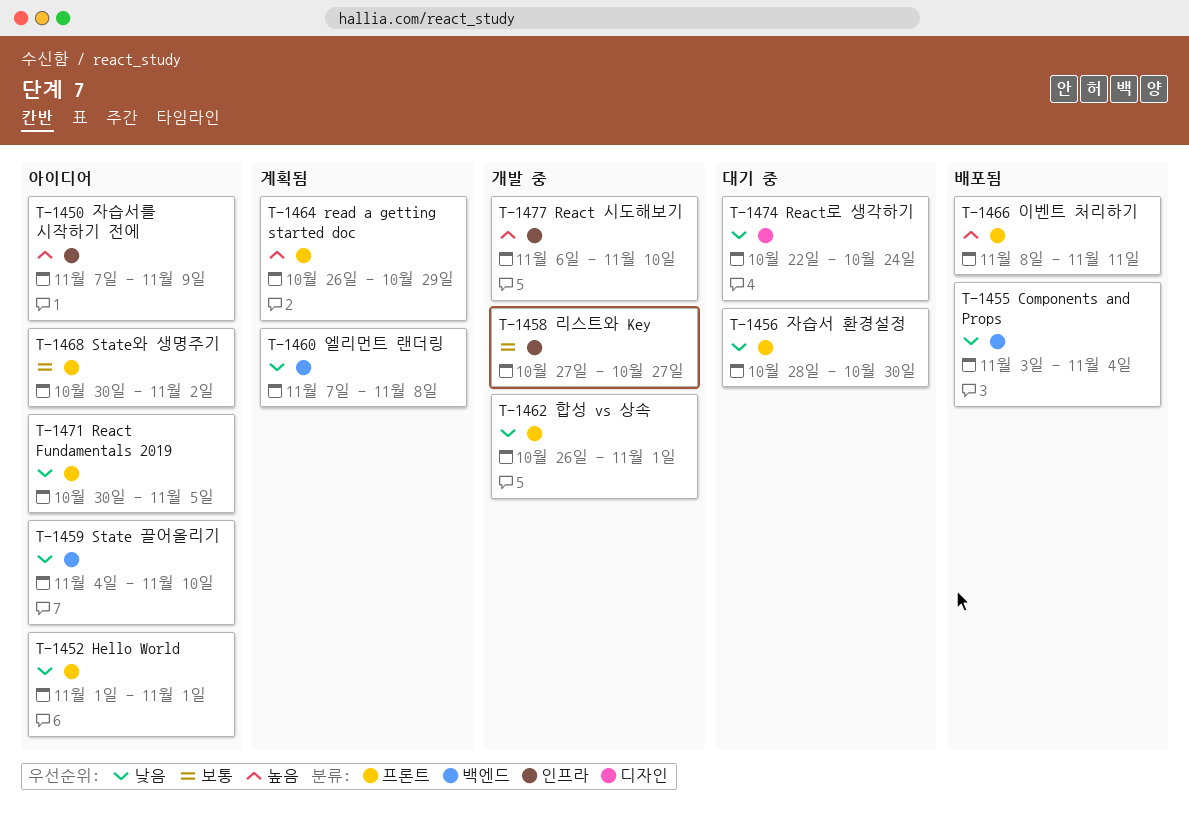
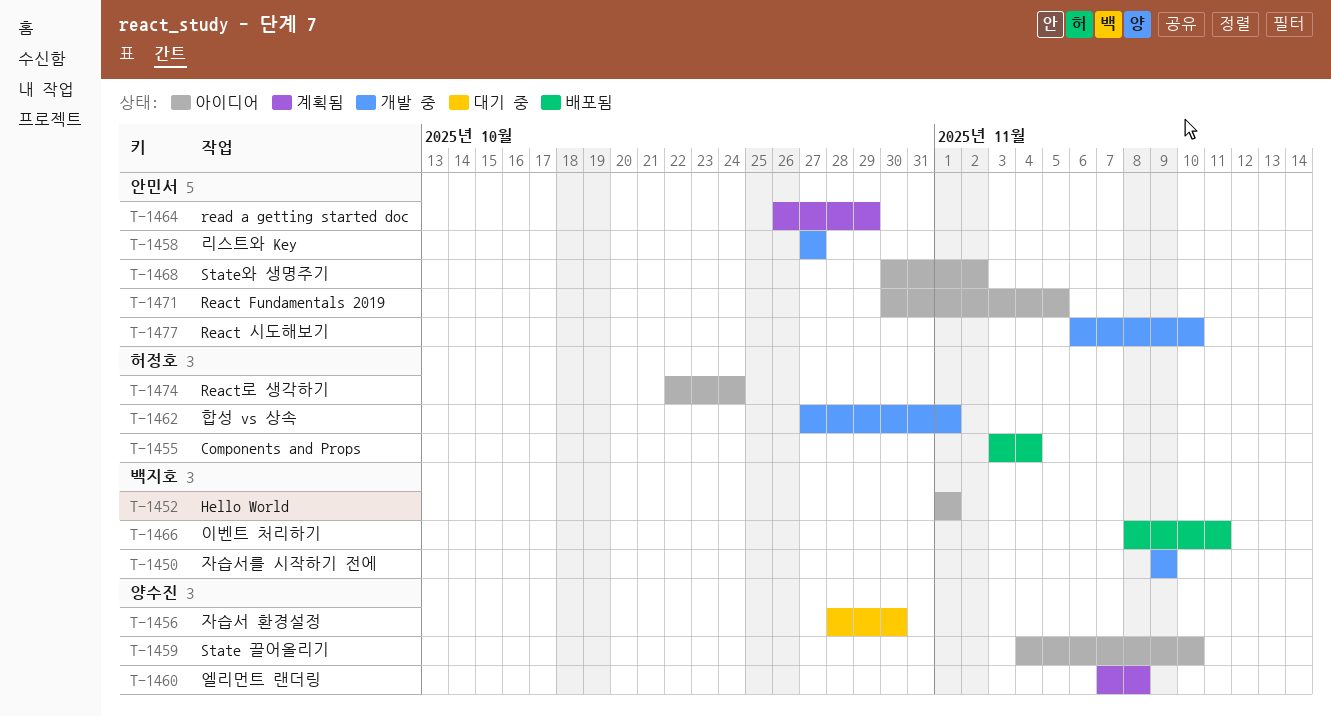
T-1450, status: 아이디어 -> 개발 중
T-1450, start: Nov 7 -> Nov 9
T-1462, start: Oct 26 -> Oct 27
T-1474, status: 대기 중 -> 아이디어

